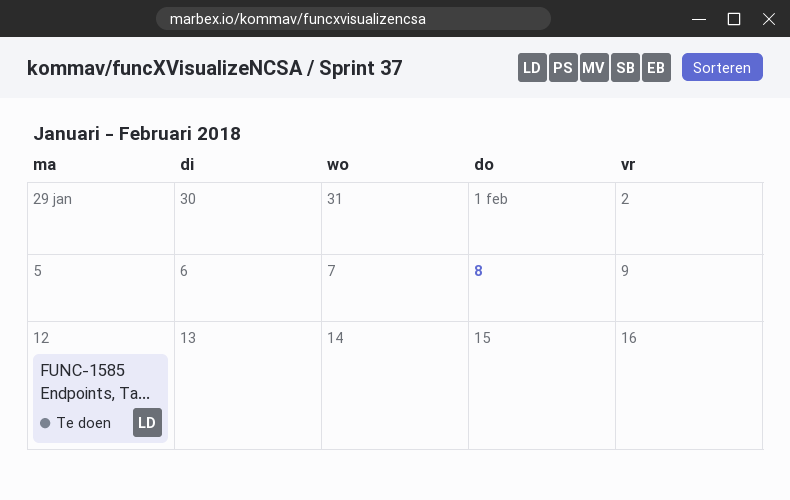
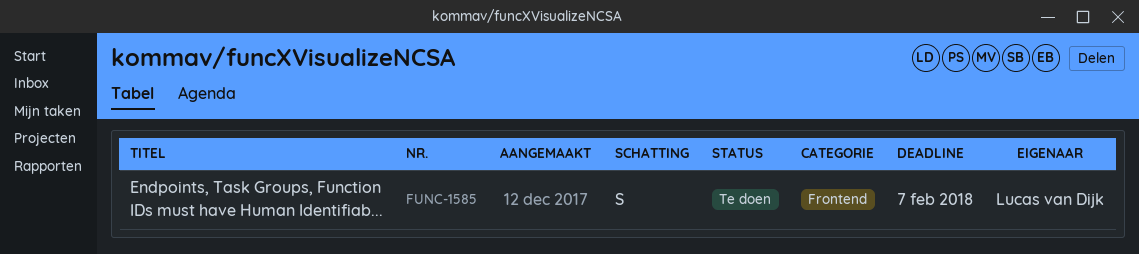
FUNC-1585, due: Feb 12 -> Feb 7

